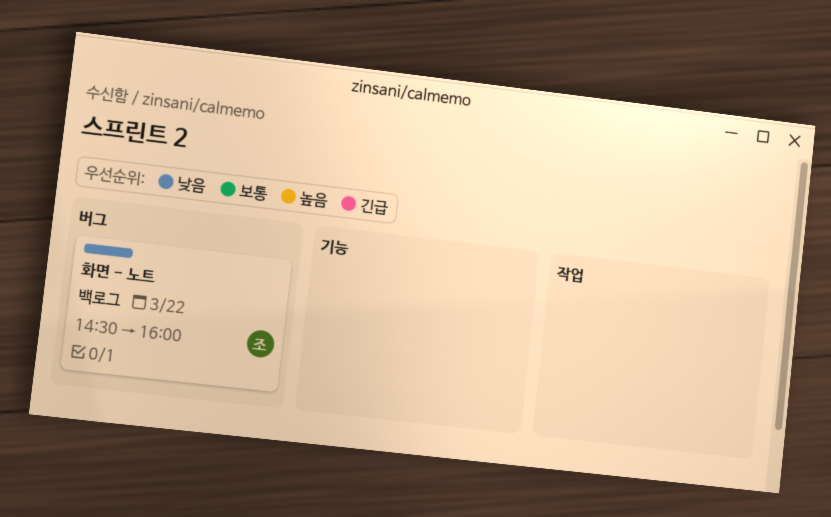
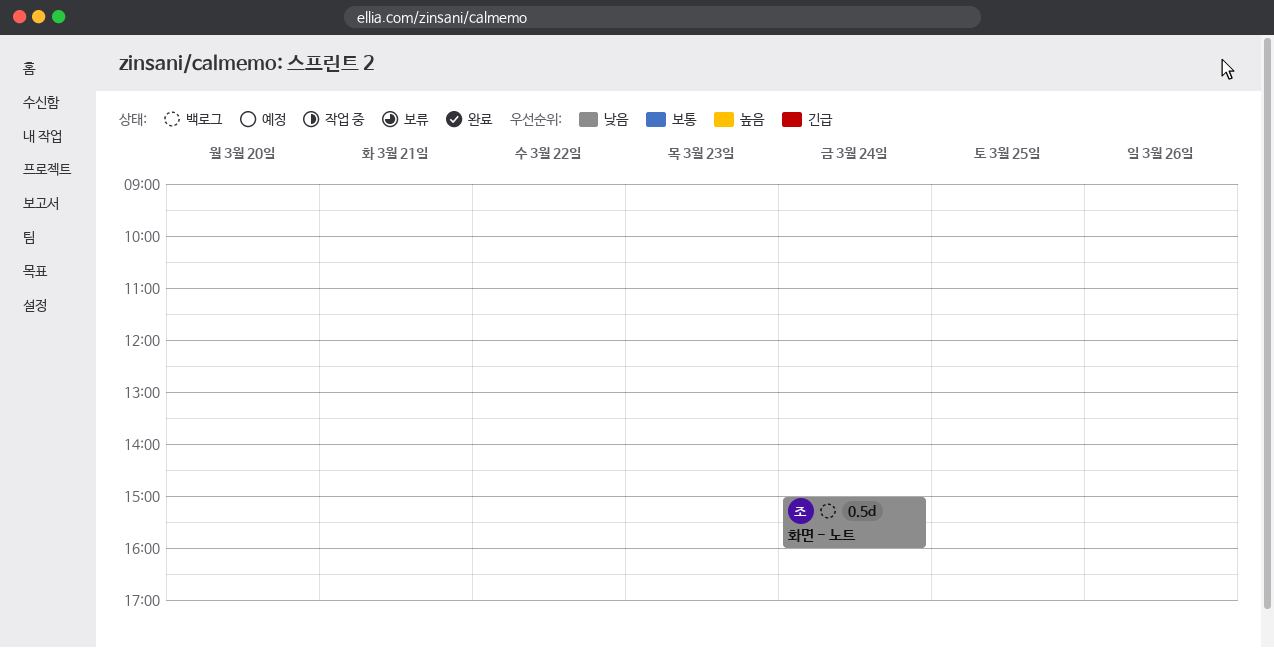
화면 - 노트, day: Mar 22 -> Mar 24
화면 - 노트, begins: 14:30 -> 15:00

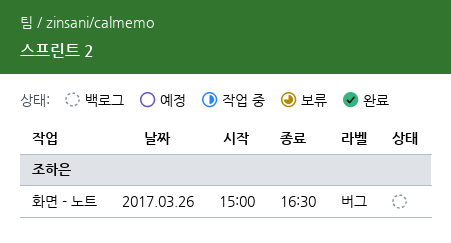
화면 - 노트, day: Mar 24 -> Mar 26
화면 - 노트, ends: 16:00 -> 16:30

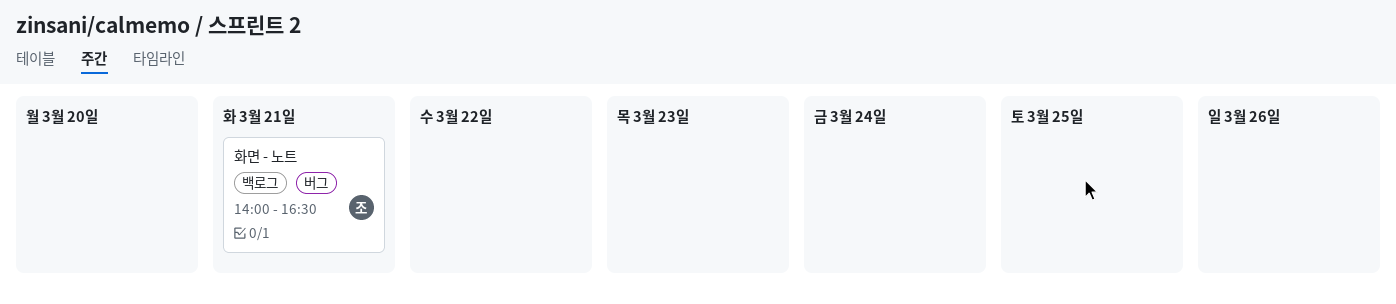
화면 - 노트, day: Mar 26 -> Mar 21
화면 - 노트, begins: 15:00 -> 14:00

